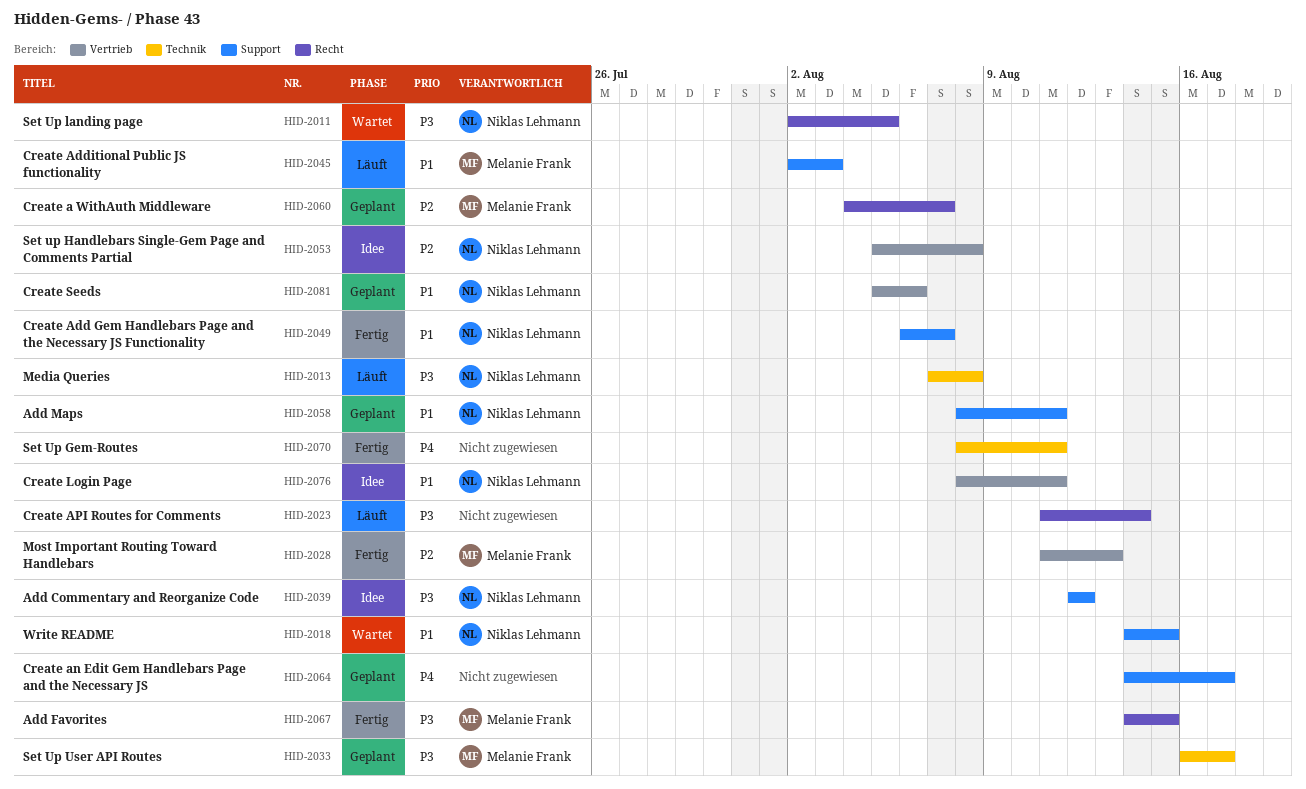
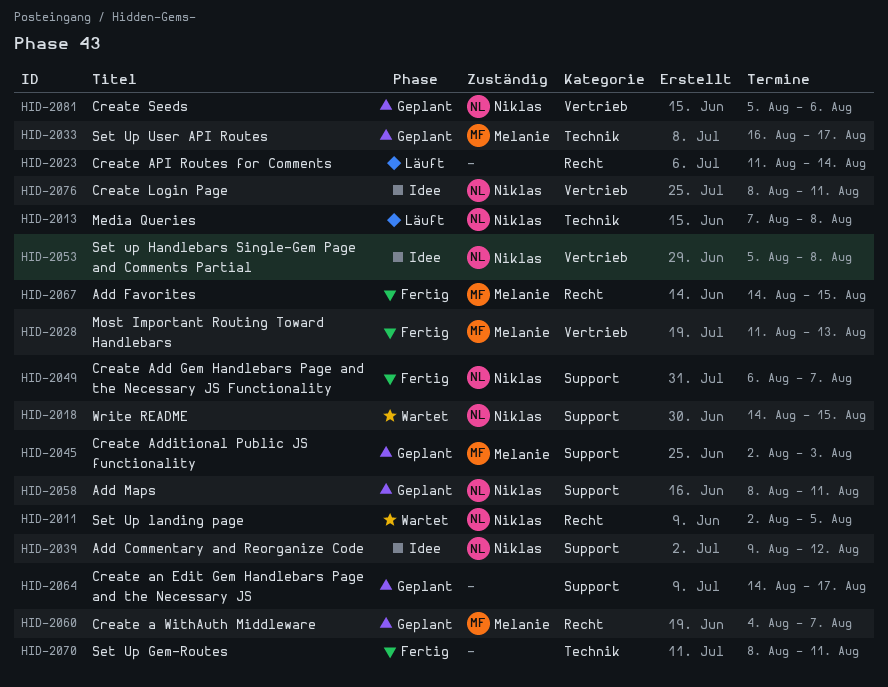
HID-2039, start: Aug 12 -> Aug 9
HID-2045, status: Läuft -> Geplant

